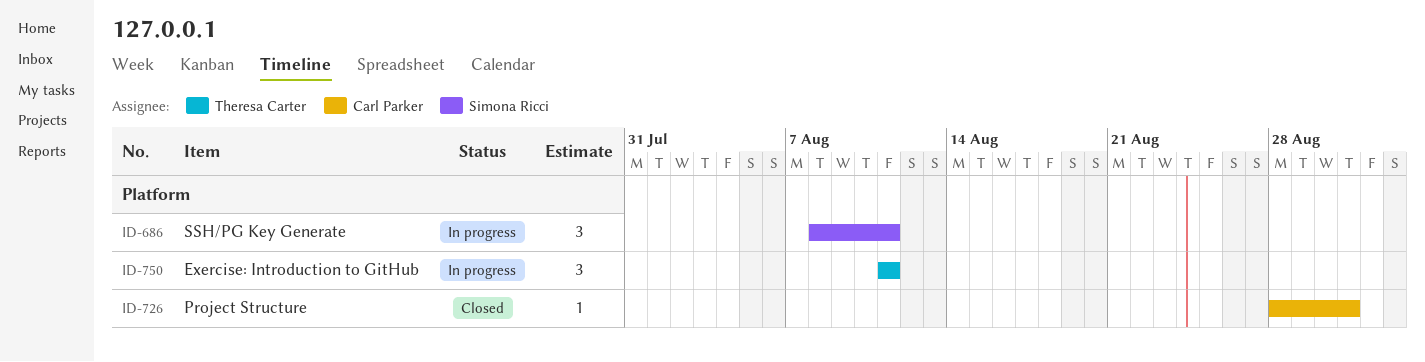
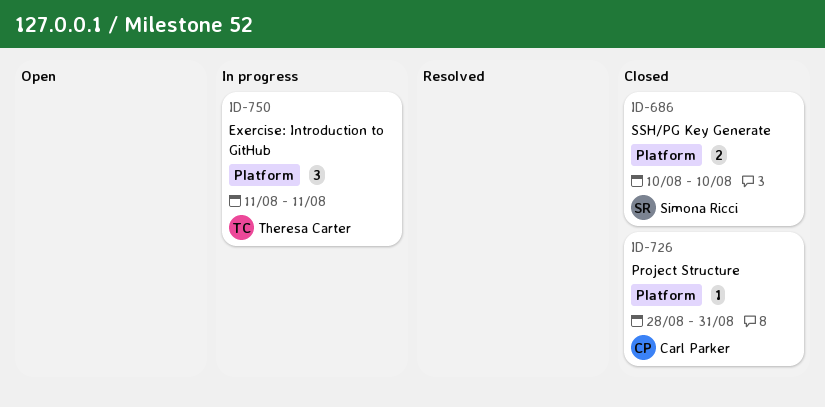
ID-686, status: In progress -> Closed
ID-686, estimate: 3 -> 2
ID-686, start: Aug 8 -> Aug 10
ID-686, due: Aug 11 -> Aug 10

